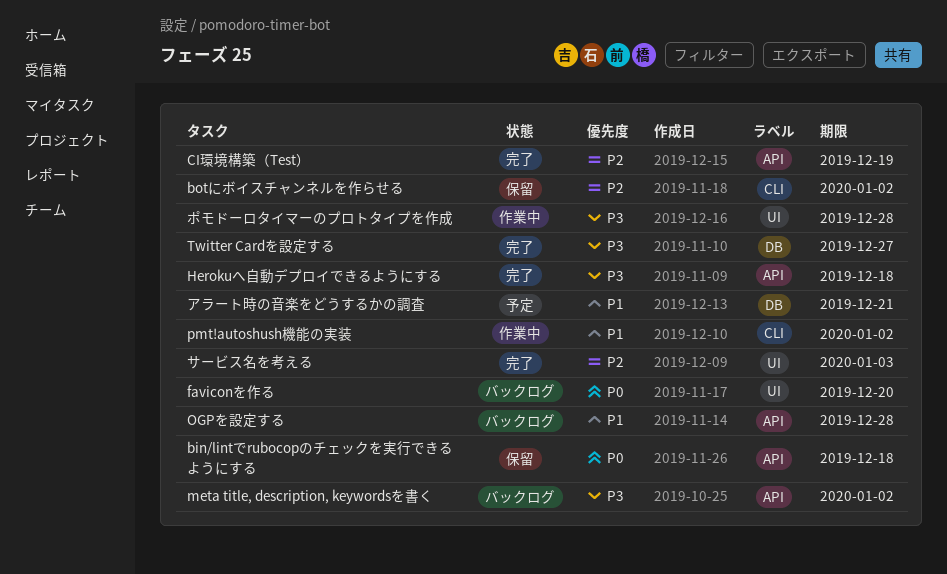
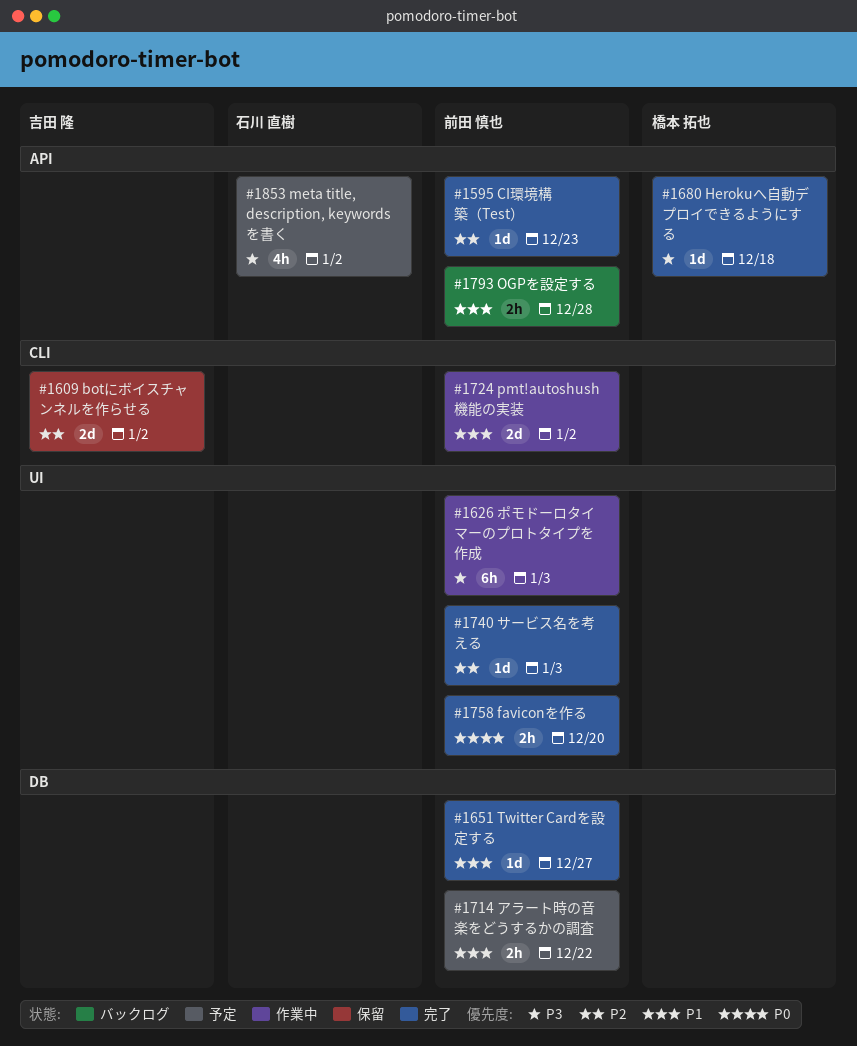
bin/lintでrubocopのチェックを実行できるようにする: present -> none
CI環境構築（Test）, due: Dec 19 -> Dec 23
faviconを作る, status: バックログ -> 完了
meta title, description, keywordsを書く, status: バックログ -> 予定
Twitter Cardを設定する, priority: P3 -> P1
アラート時の音楽をどうするかの調査, due: Dec 21 -> Dec 22
ポモドーロタイマーのプロトタイプを作成, due: Dec 28 -> Jan 3

